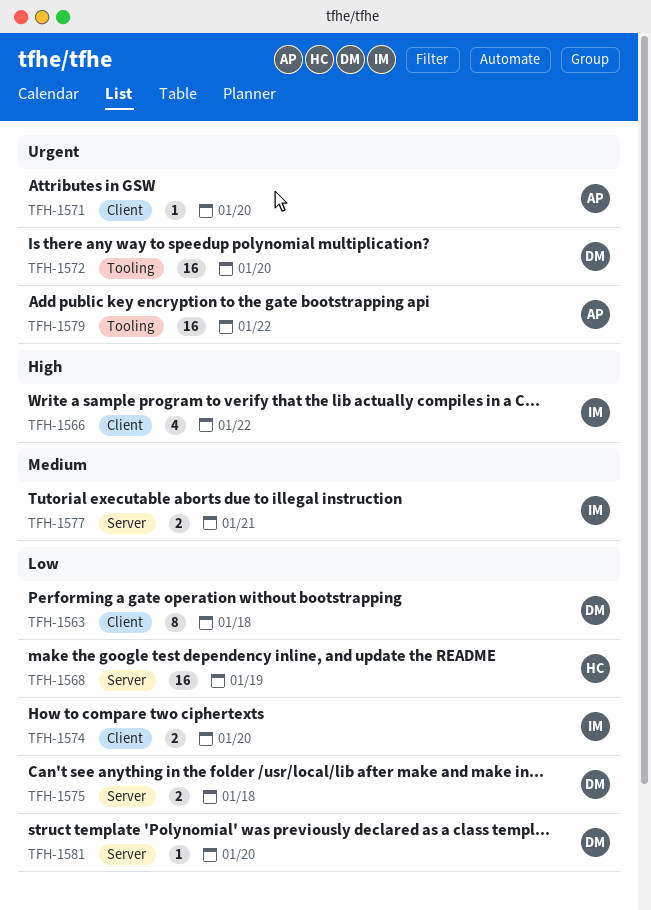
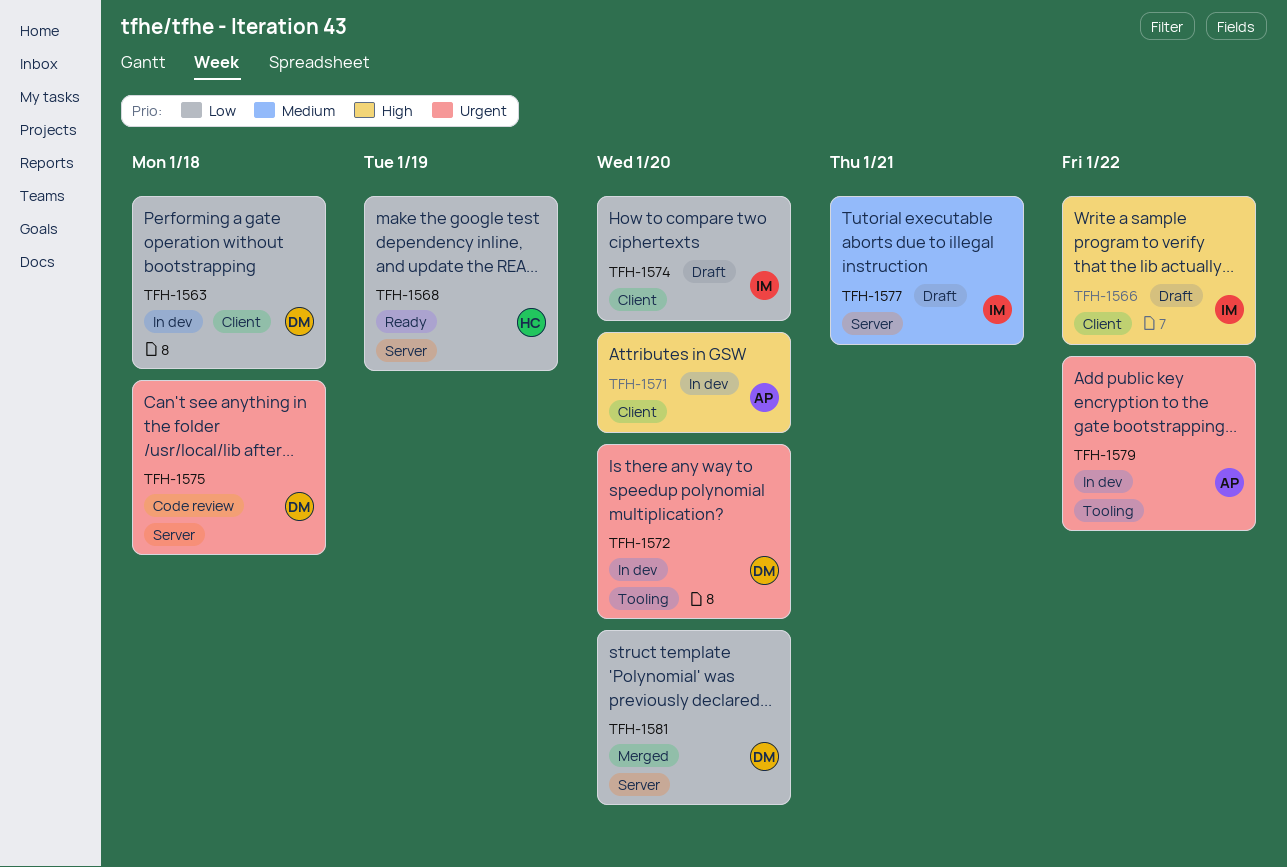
TFH-1571, priority: Urgent -> High
TFH-1575, priority: Low -> Urgent

